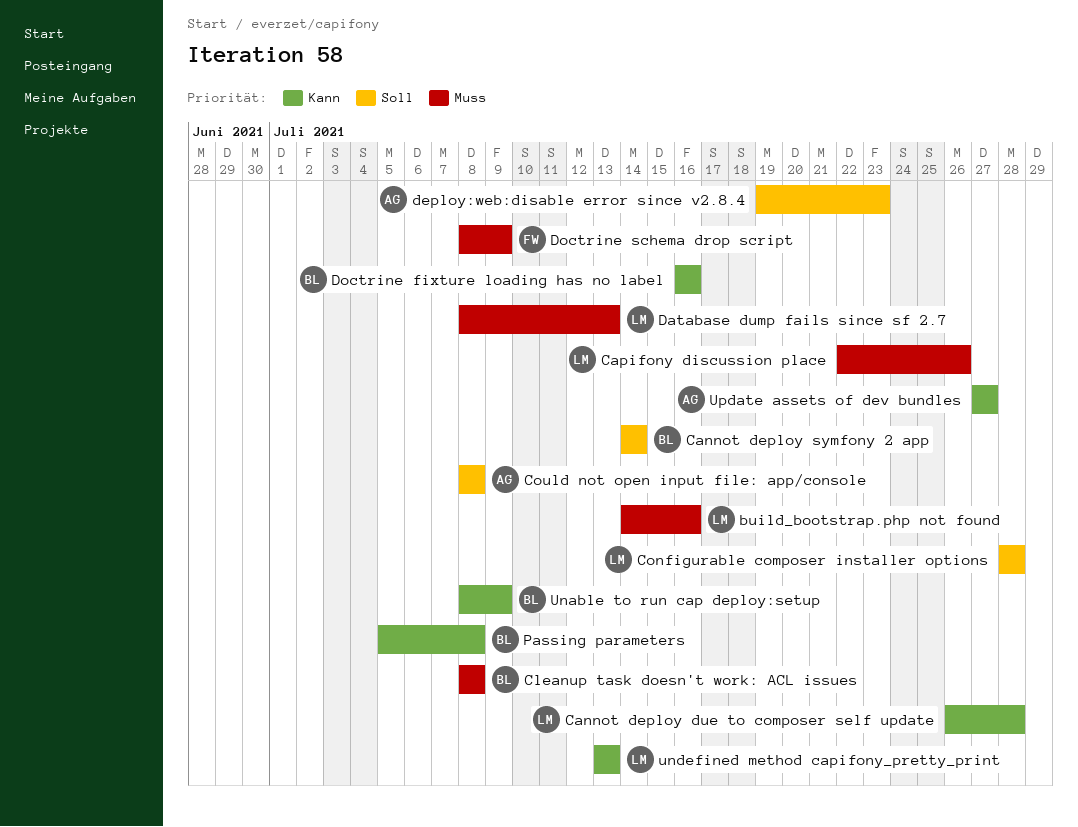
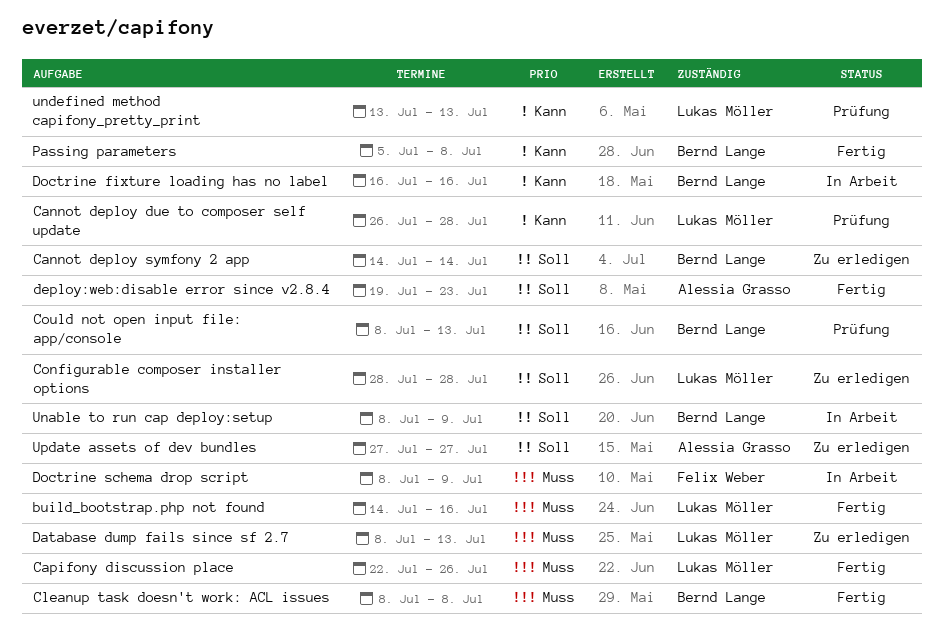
Could not open input file: app/console, owner: Alessia Grasso -> Bernd Lange
Could not open input file: app/console, due: Jul 8 -> Jul 13
Unable to run cap deploy:setup, priority: Kann -> Soll
Update assets of dev bundles, priority: Kann -> Soll

